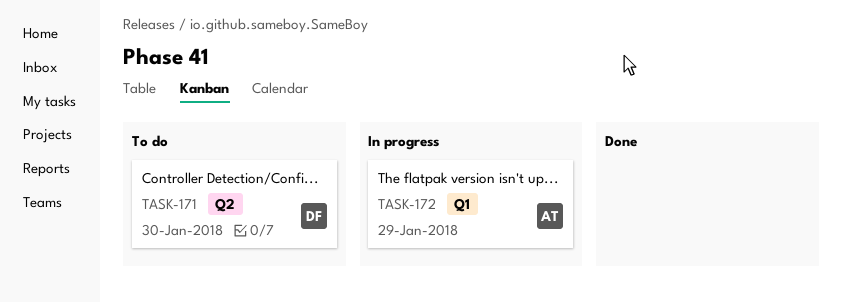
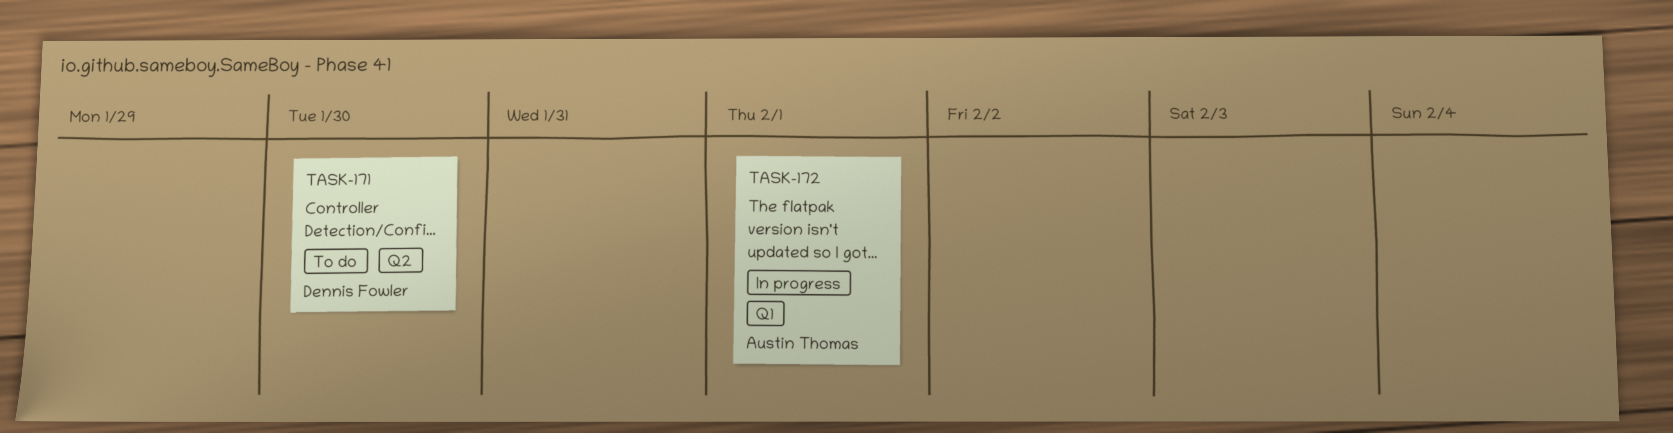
TASK-172, due: Jan 29 -> Feb 1

